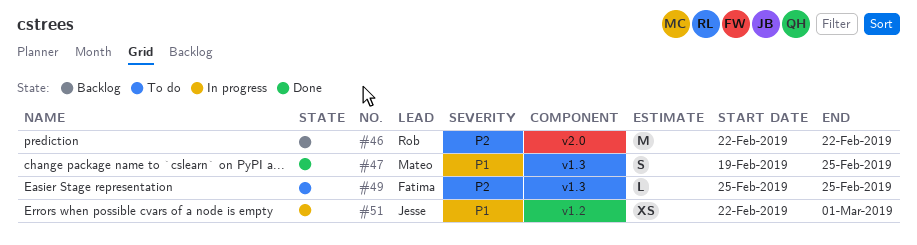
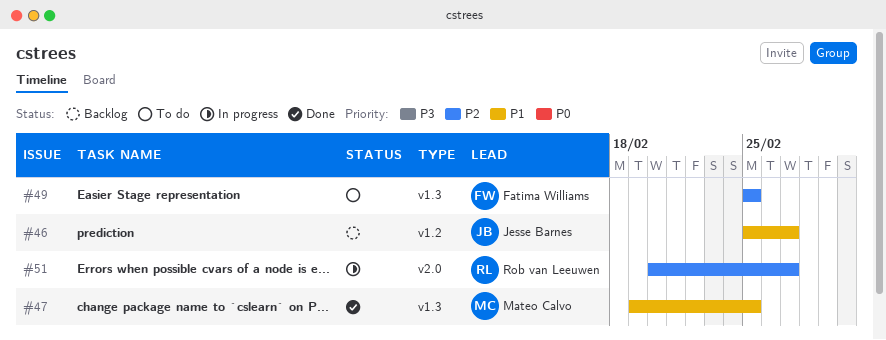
#46, owner: Rob van Leeuwen -> Jesse Barnes
#46, priority: P2 -> P1
#46, label: v2.0 -> v1.2
#46, start: Feb 22 -> Feb 25
#46, due: Feb 22 -> Feb 27
#51, owner: Jesse Barnes -> Rob van Leeuwen
#51, priority: P1 -> P2
#51, label: v1.2 -> v2.0
#51, start: Feb 22 -> Feb 20
#51, due: Mar 1 -> Feb 27

